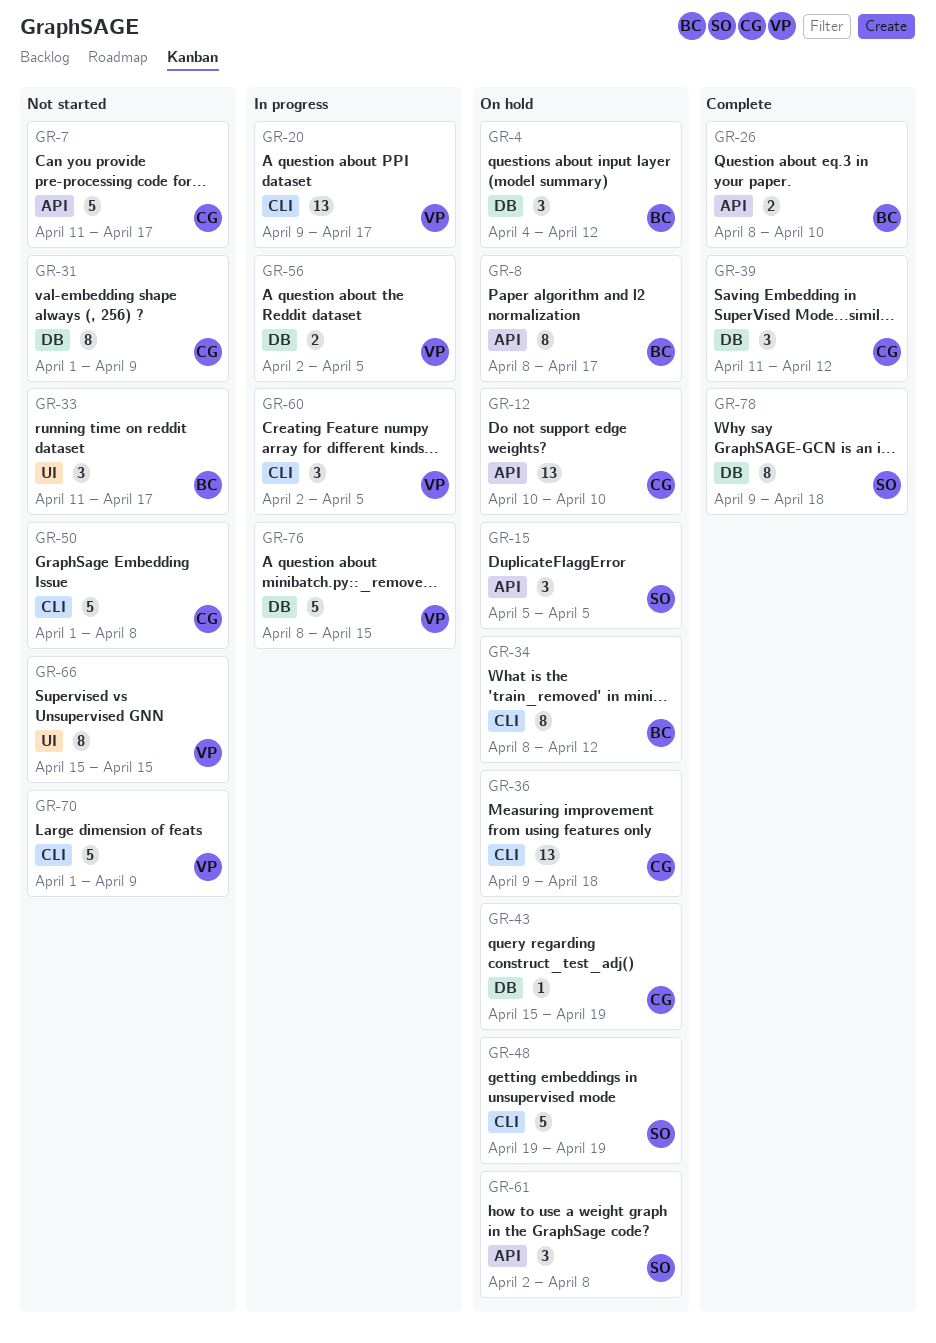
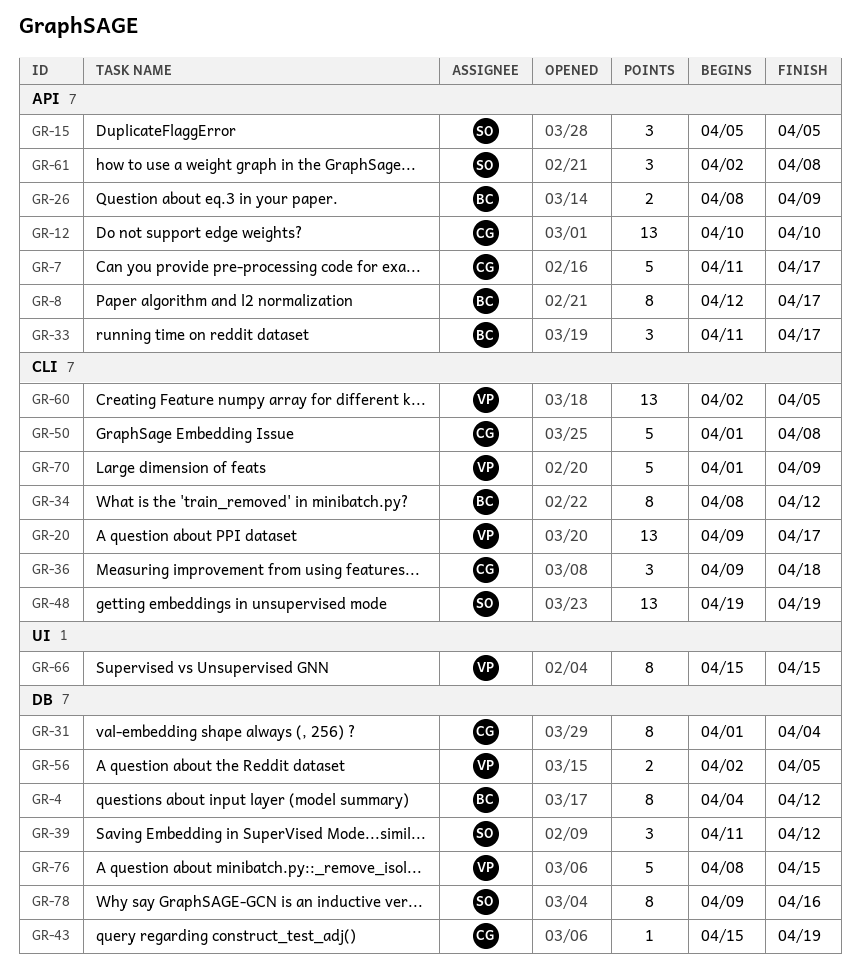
GR-4, estimate: 3 -> 8
GR-8, start: Apr 8 -> Apr 12
GR-26, due: Apr 10 -> Apr 9
GR-31, due: Apr 9 -> Apr 4
GR-33, label: UI -> API
GR-36, estimate: 13 -> 3
GR-39, owner: CG -> SO
GR-48, estimate: 5 -> 13
GR-60, estimate: 3 -> 13
GR-78, due: Apr 18 -> Apr 16

